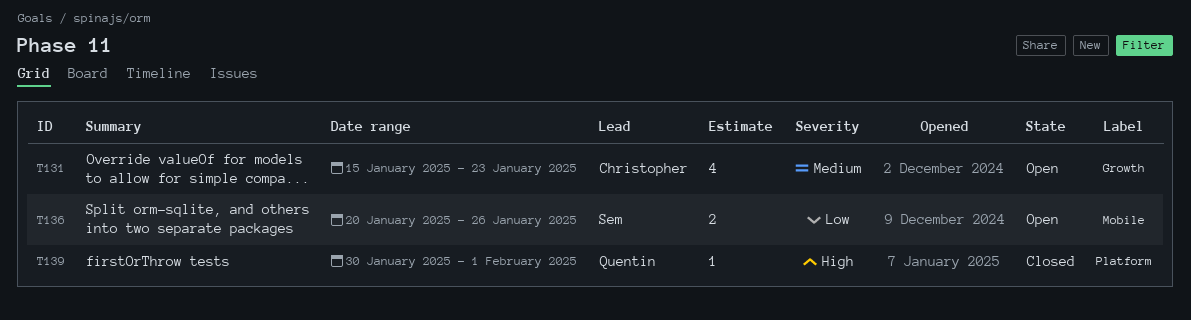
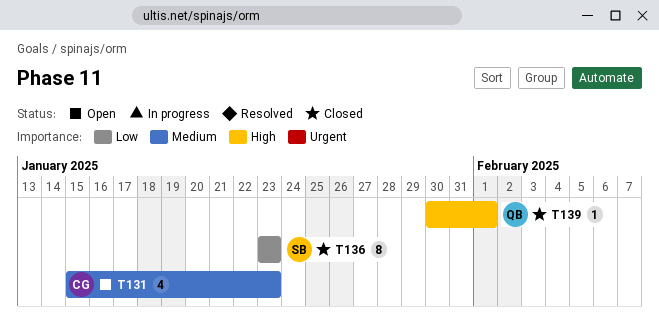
T136, status: Open -> Closed
T136, estimate: 2 -> 8
T136, start: Jan 20 -> Jan 23
T136, due: Jan 26 -> Jan 23

